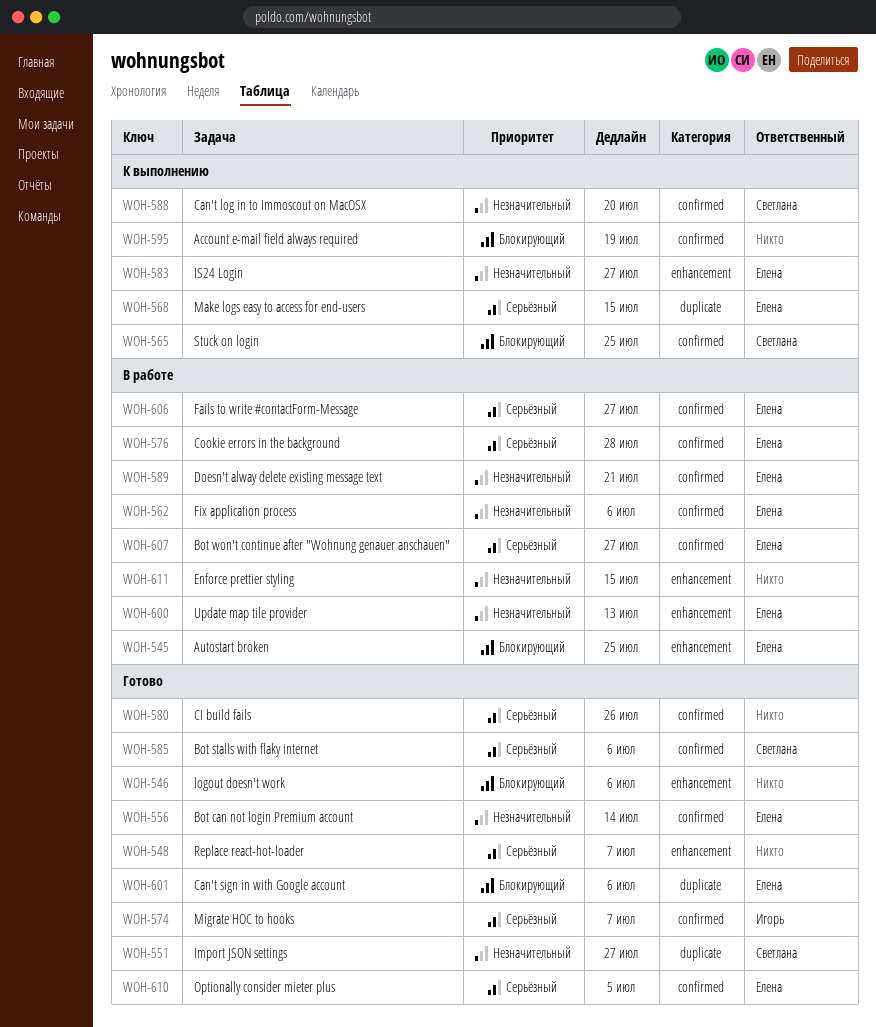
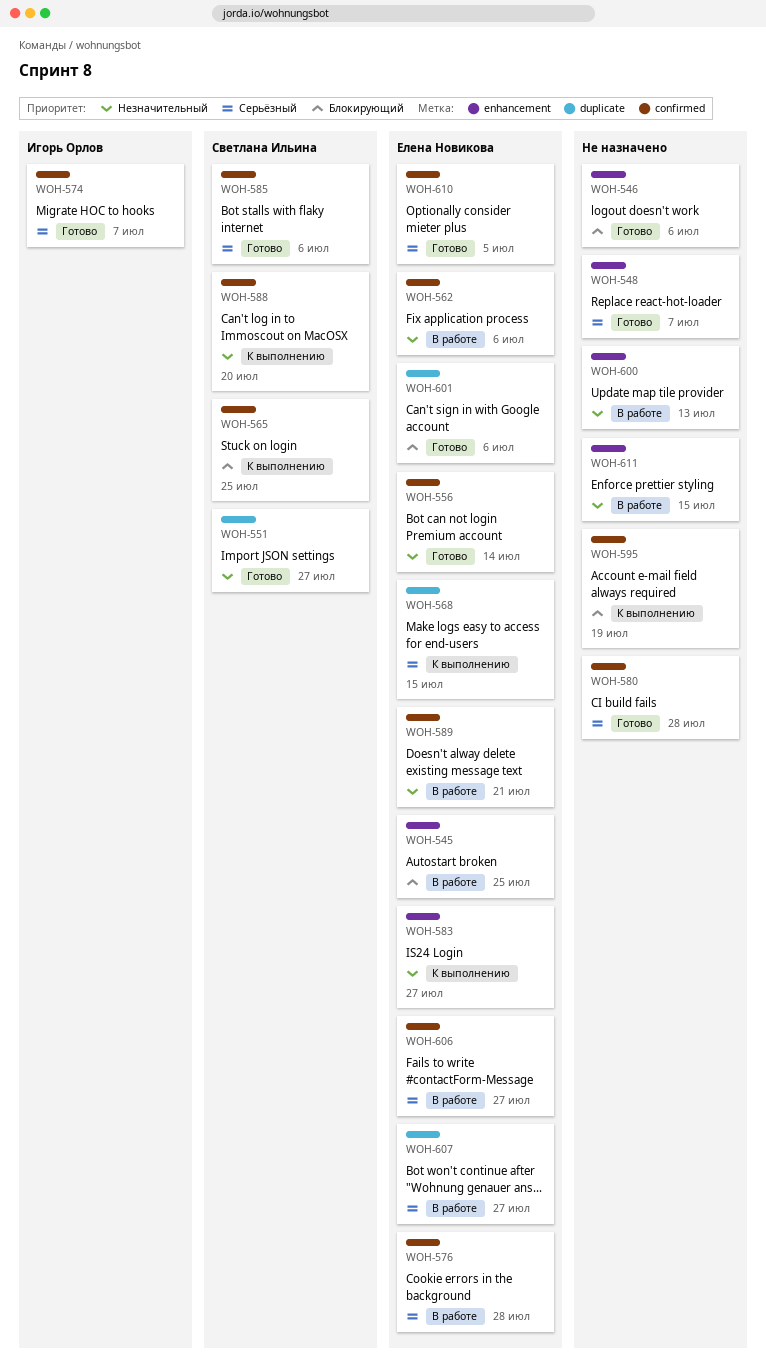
WOH-580, due: Jul 26 -> Jul 28
WOH-600, owner: Елена Новикова -> none
WOH-607, label: confirmed -> duplicate

